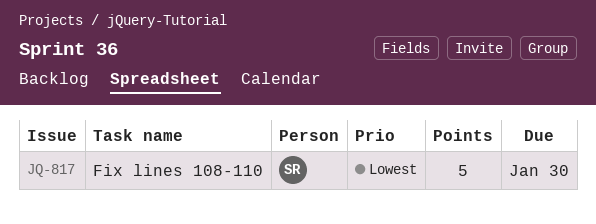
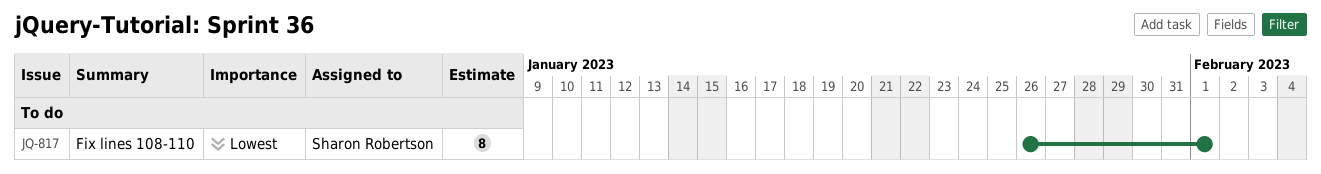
JQ-817, estimate: 5 -> 8
JQ-817, due: Jan 30 -> Feb 1

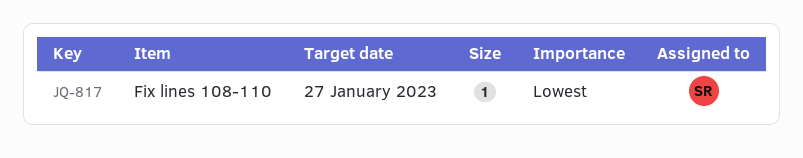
JQ-817, estimate: 8 -> 1
JQ-817, due: Feb 1 -> Jan 27

